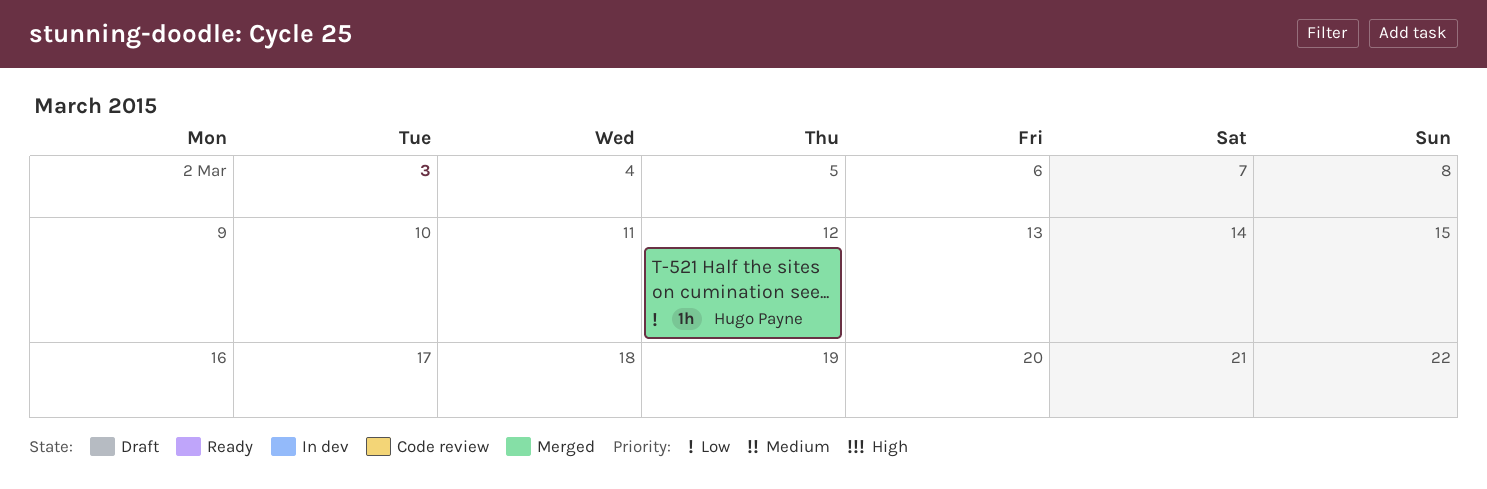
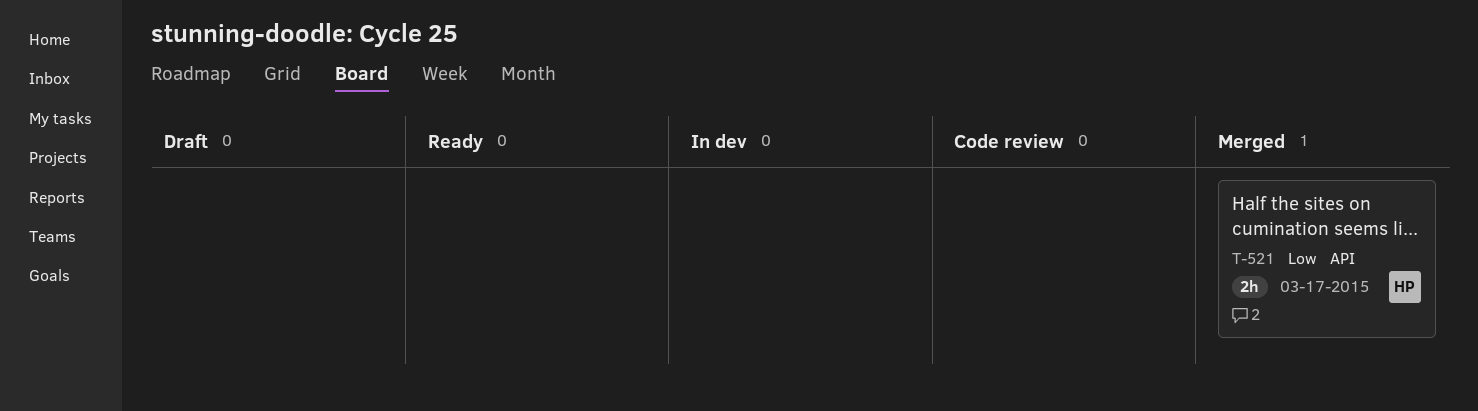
T-521, estimate: 1h -> 2h
T-521, due: Mar 12 -> Mar 17

